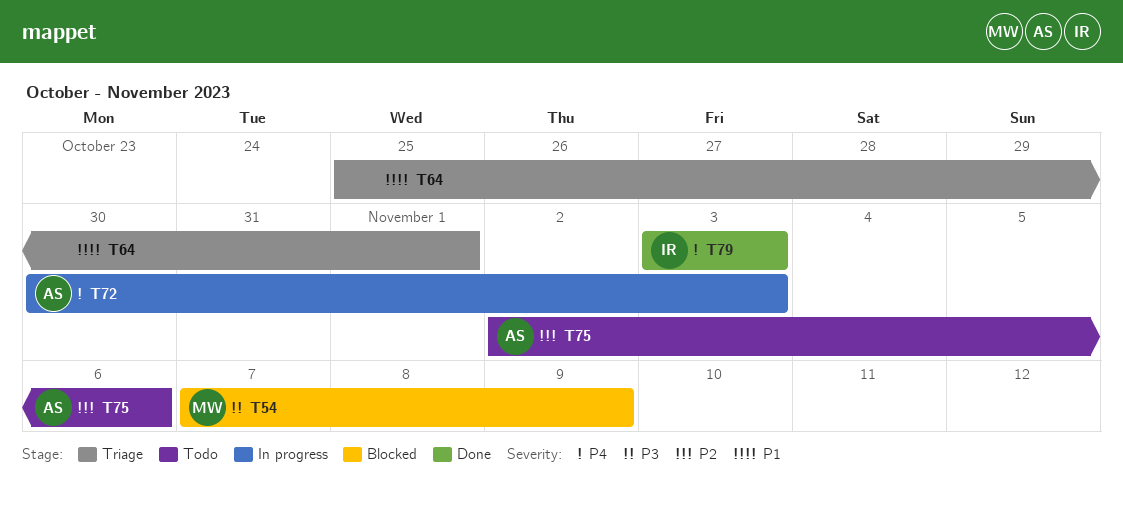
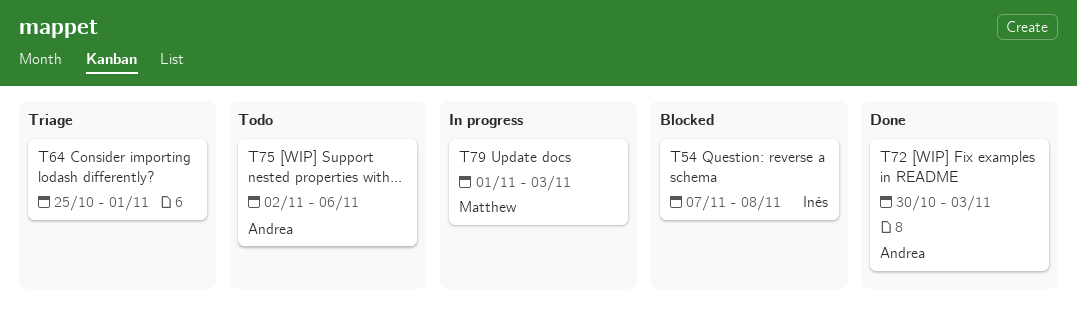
T54, owner: Matthew -> Inès
T54, due: Nov 9 -> Nov 8
T72, status: In progress -> Done
T79, status: Done -> In progress
T79, owner: Inès -> Matthew
T79, start: Nov 3 -> Nov 1

